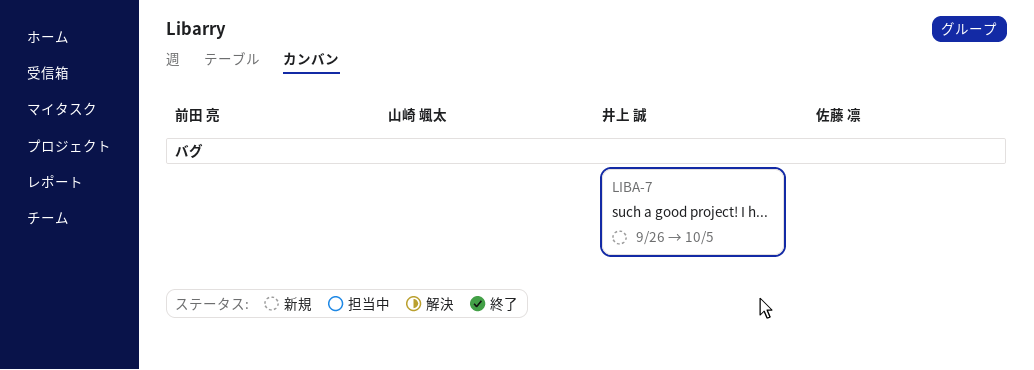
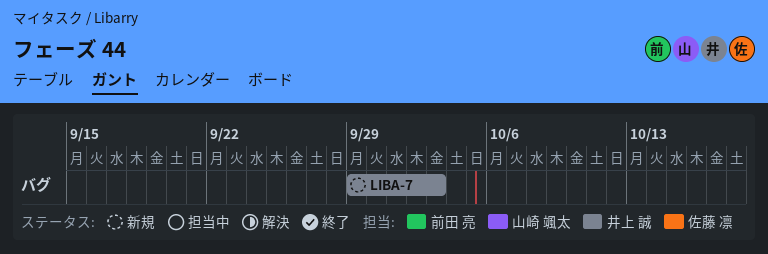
LIBA-7, start: Sep 26 -> Sep 29
LIBA-7, due: Oct 5 -> Oct 3

